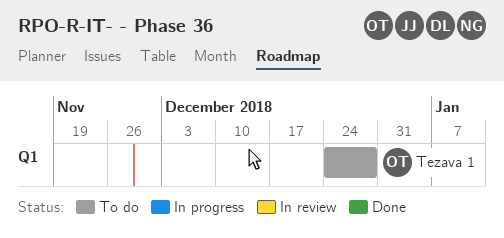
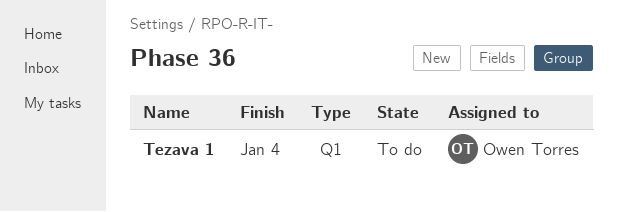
Tezava 1, due: Dec 28 -> Jan 4

